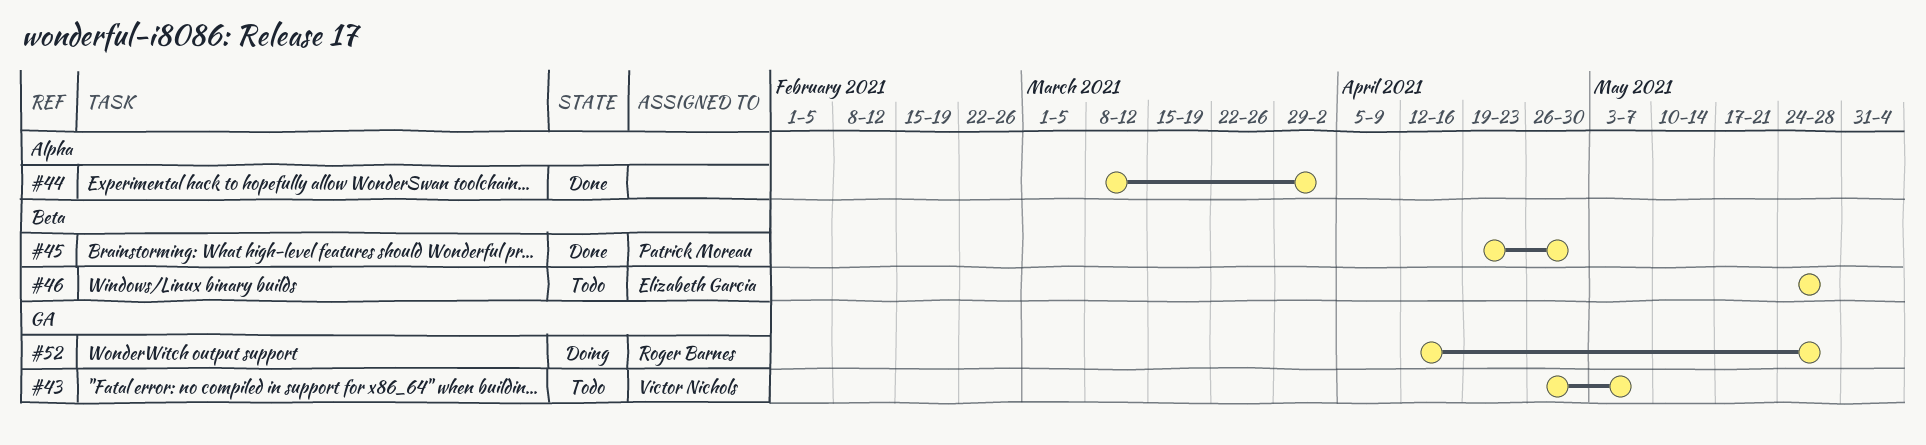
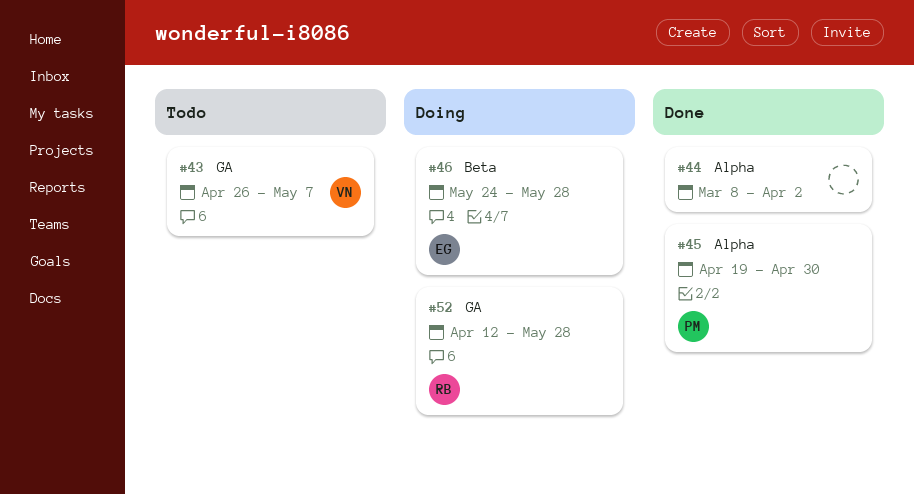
#45, label: Beta -> Alpha
#46, status: Todo -> Doing

